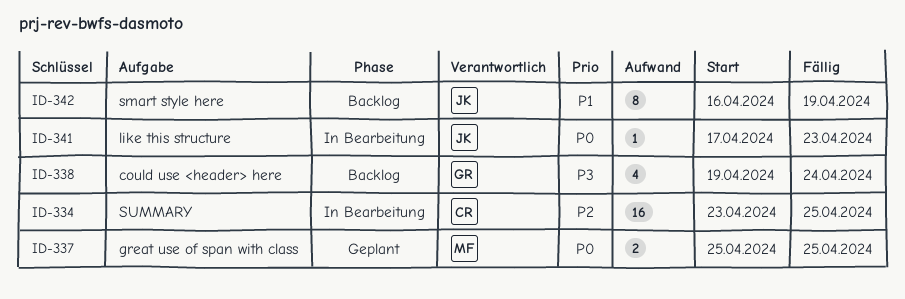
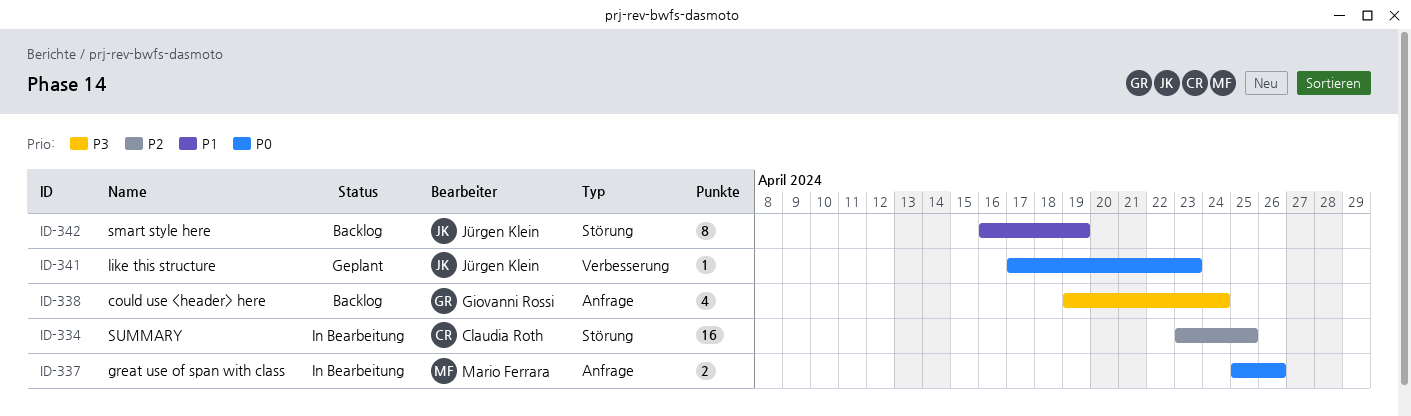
ID-337, status: Geplant -> In Bearbeitung
ID-337, due: Apr 25 -> Apr 26
ID-341, status: In Bearbeitung -> Geplant

